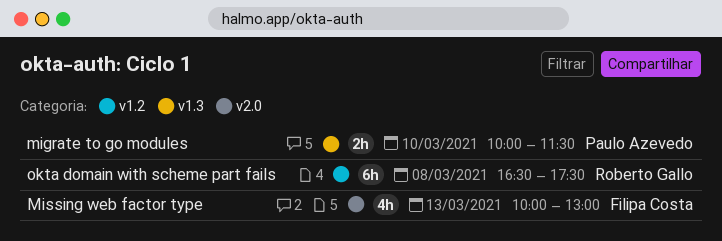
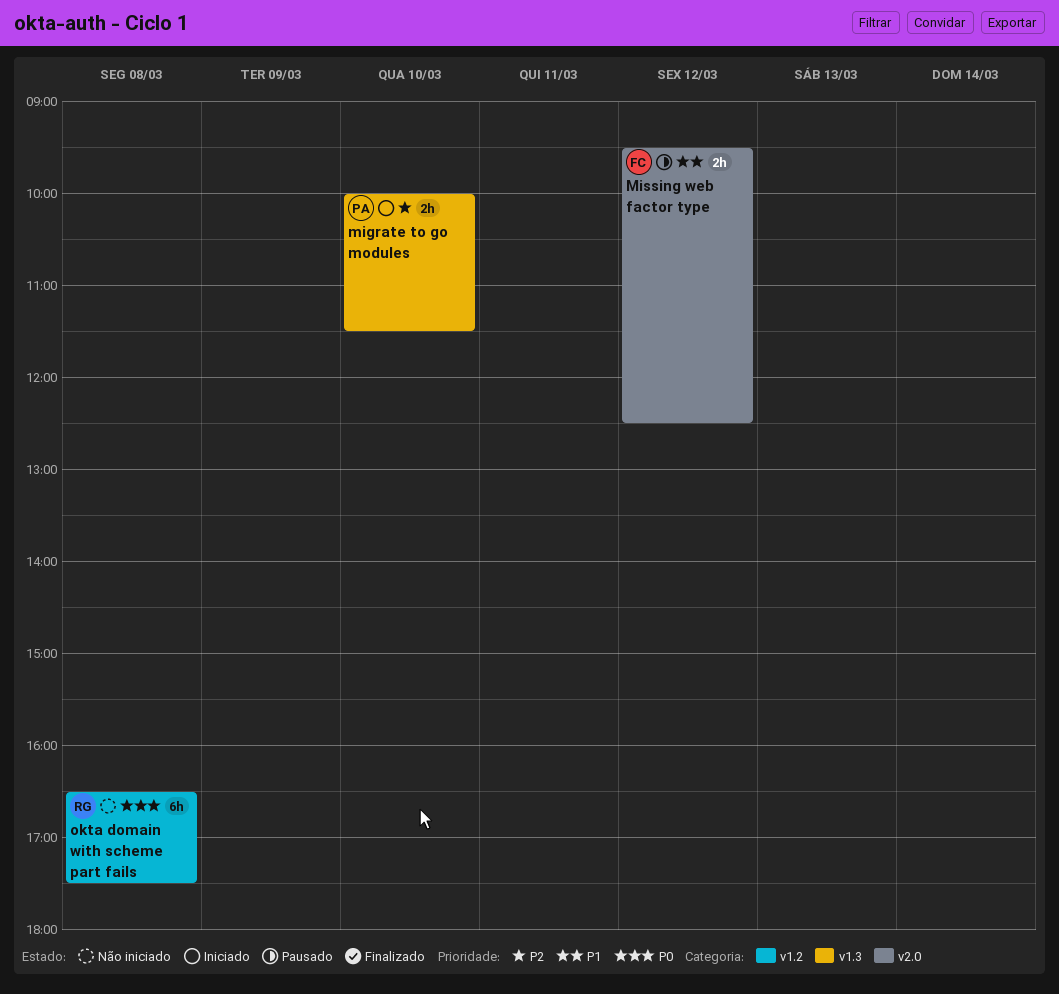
Missing web factor type, estimate: 4h -> 2h
Missing web factor type, day: Mar 13 -> Mar 12
Missing web factor type, begins: 10:00 -> 09:30
Missing web factor type, ends: 13:00 -> 12:30

